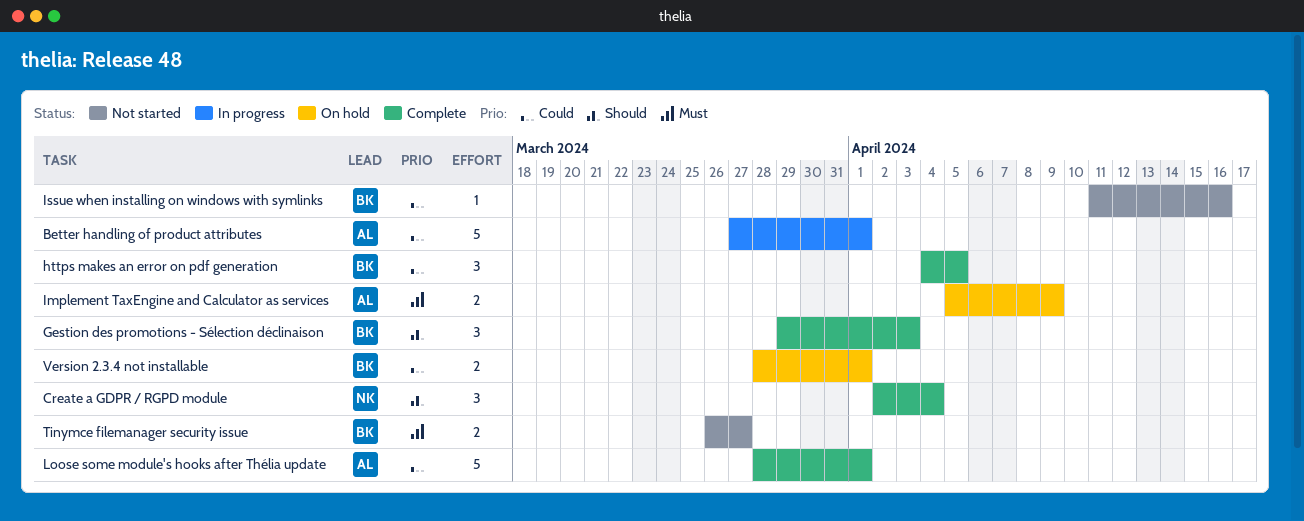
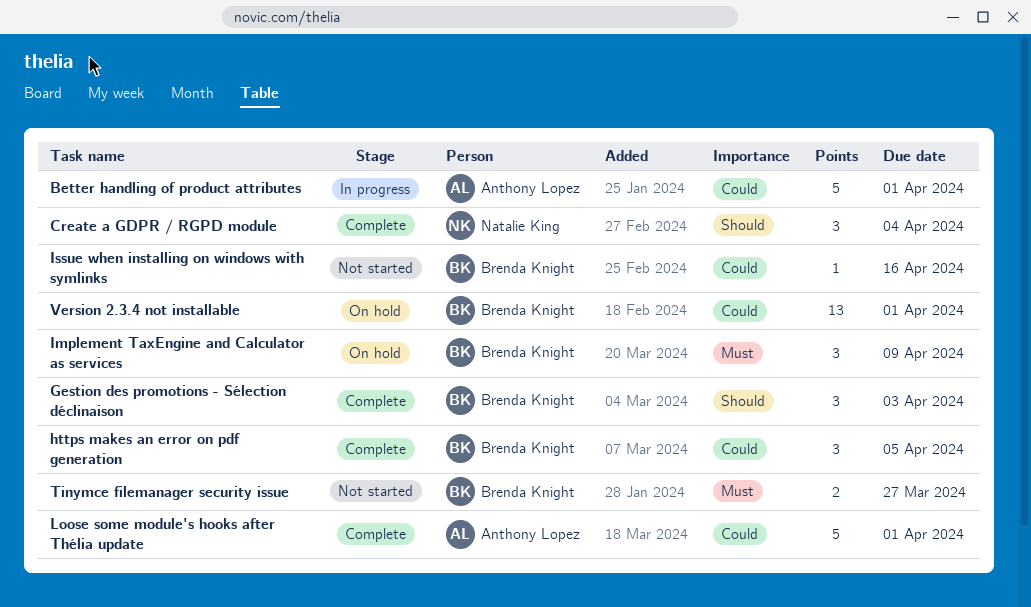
Implement TaxEngine and Calculator as services, owner: Anthony Lopez -> Brenda Knight
Implement TaxEngine and Calculator as services, estimate: 2 -> 3
Version 2.3.4 not installable, estimate: 2 -> 13

